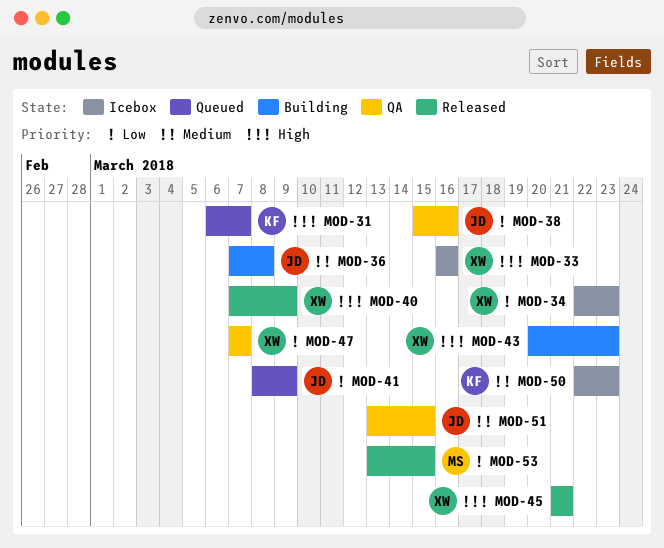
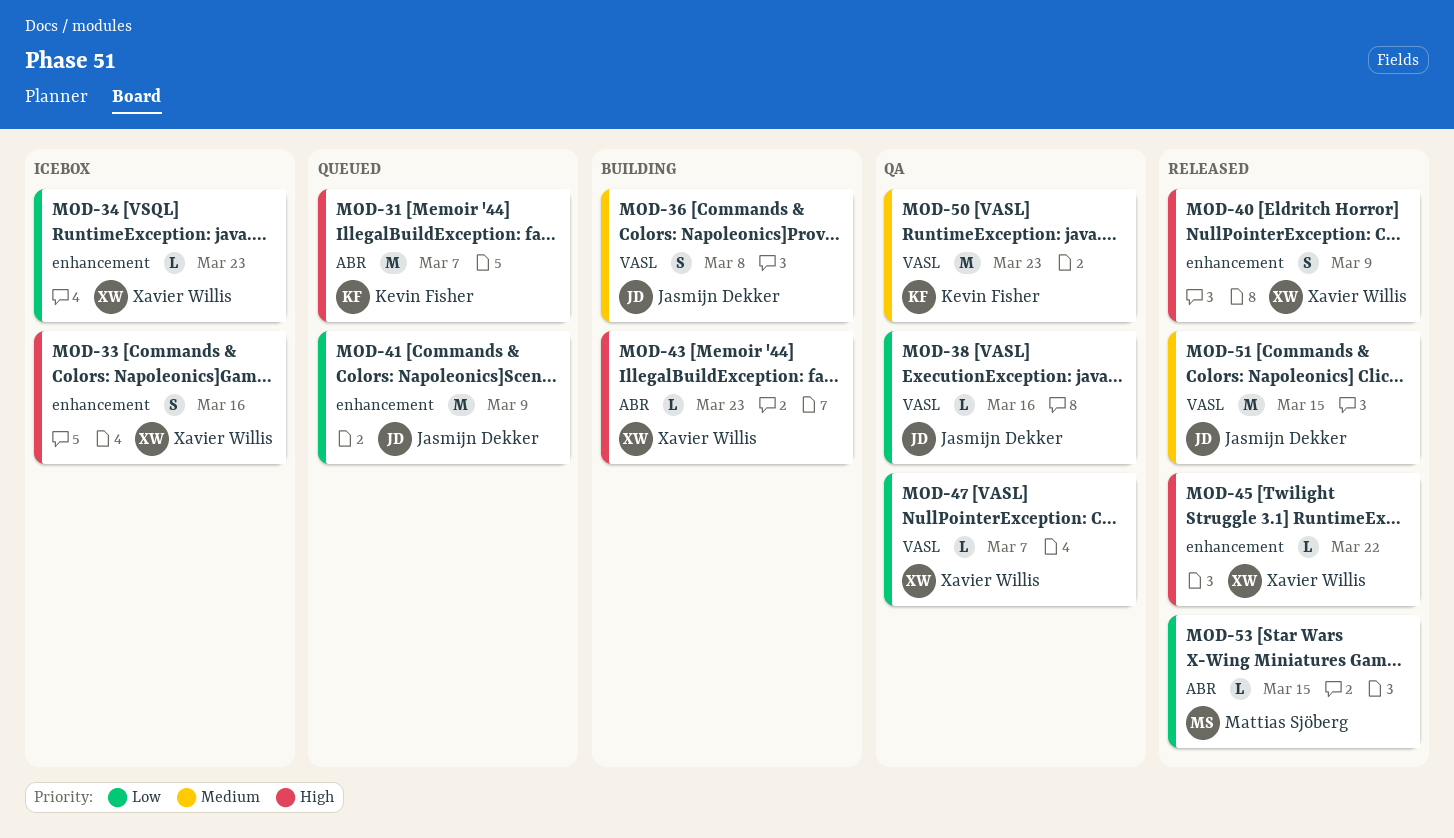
MOD-45, due: Mar 21 -> Mar 22
MOD-50, status: Icebox -> QA
MOD-51, status: QA -> Released

